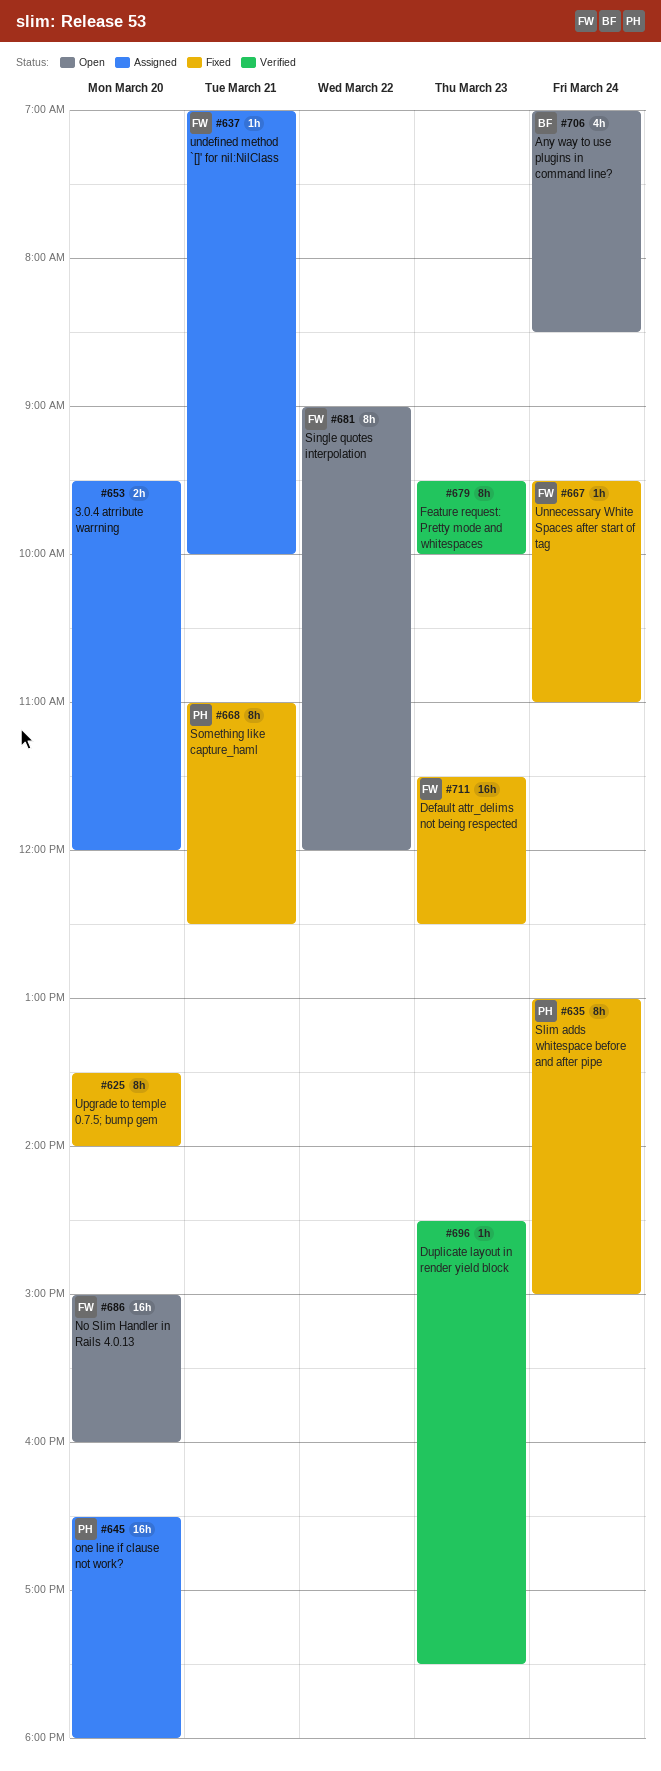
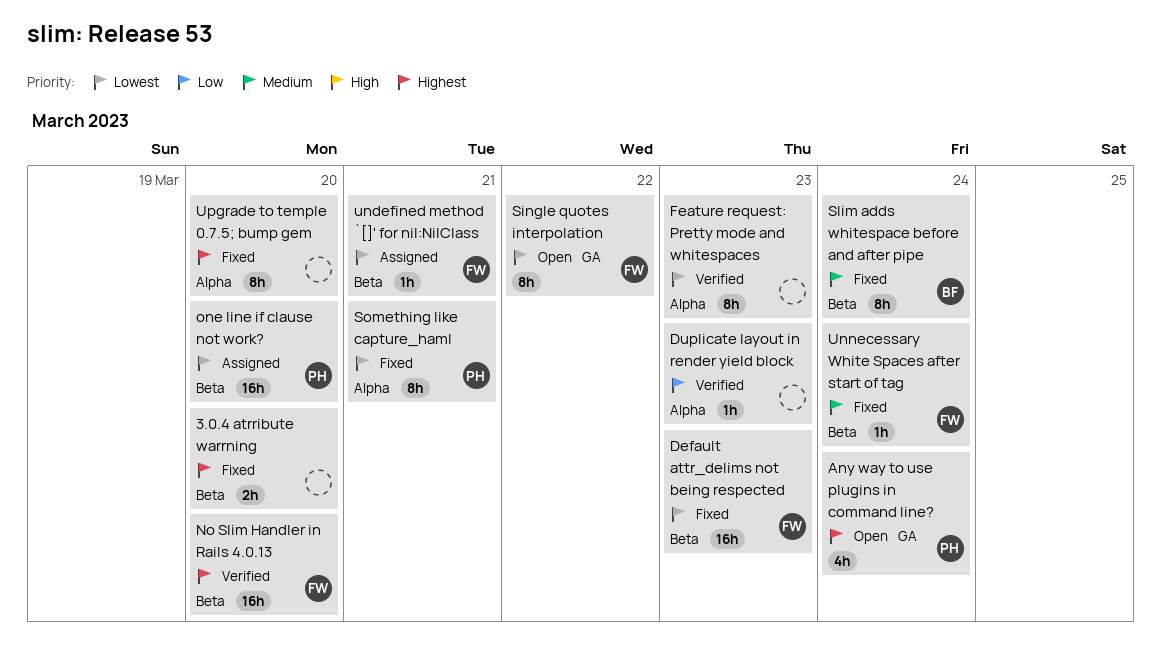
3.0.4 atrribute warrning, status: Assigned -> Fixed
Any way to use plugins in command line?, owner: BF -> PH
No Slim Handler in Rails 4.0.13, status: Open -> Verified
Slim adds whitespace before and after pipe, owner: PH -> BF

